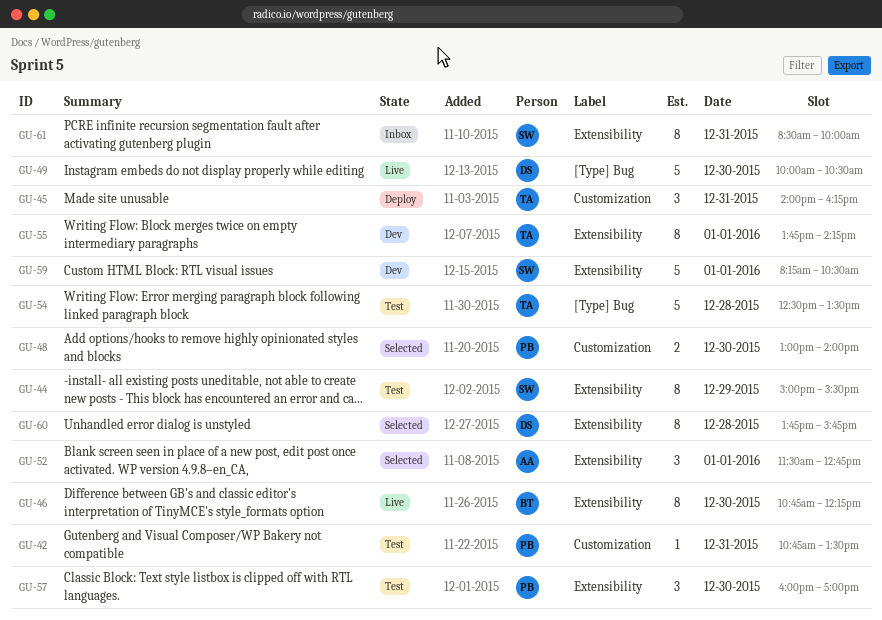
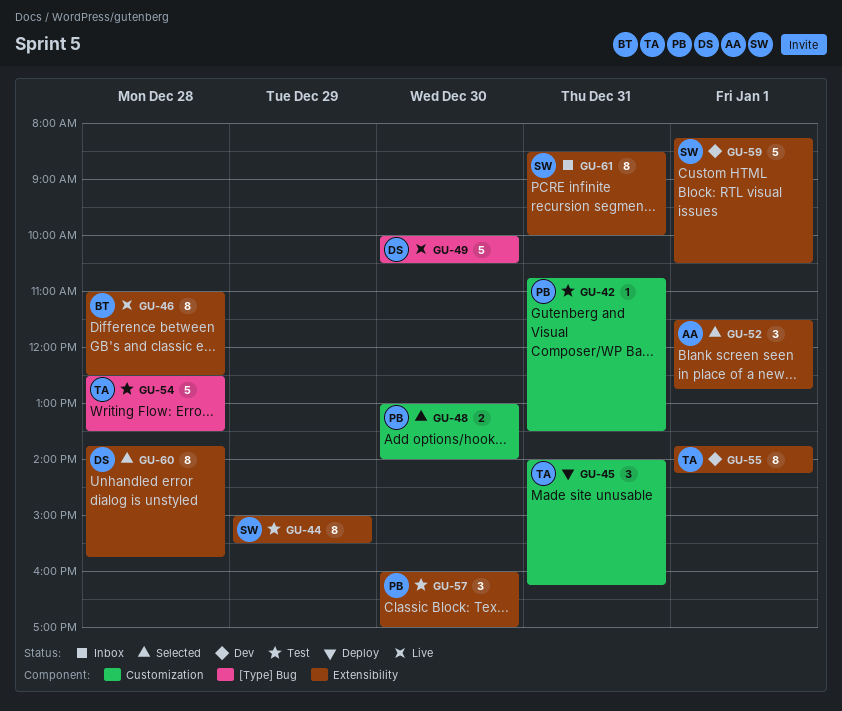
GU-46, day: Dec 30 -> Dec 28
GU-46, begins: 10:45 -> 11:00
GU-46, ends: 12:15 -> 12:30

